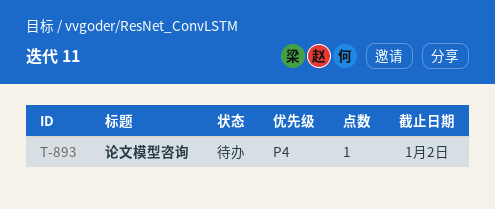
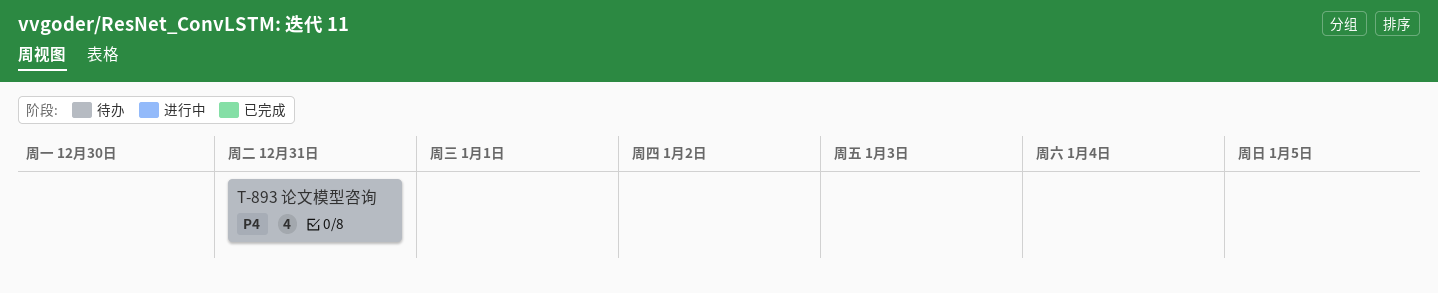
T-893, estimate: 1 -> 4
T-893, due: Jan 2 -> Dec 31

